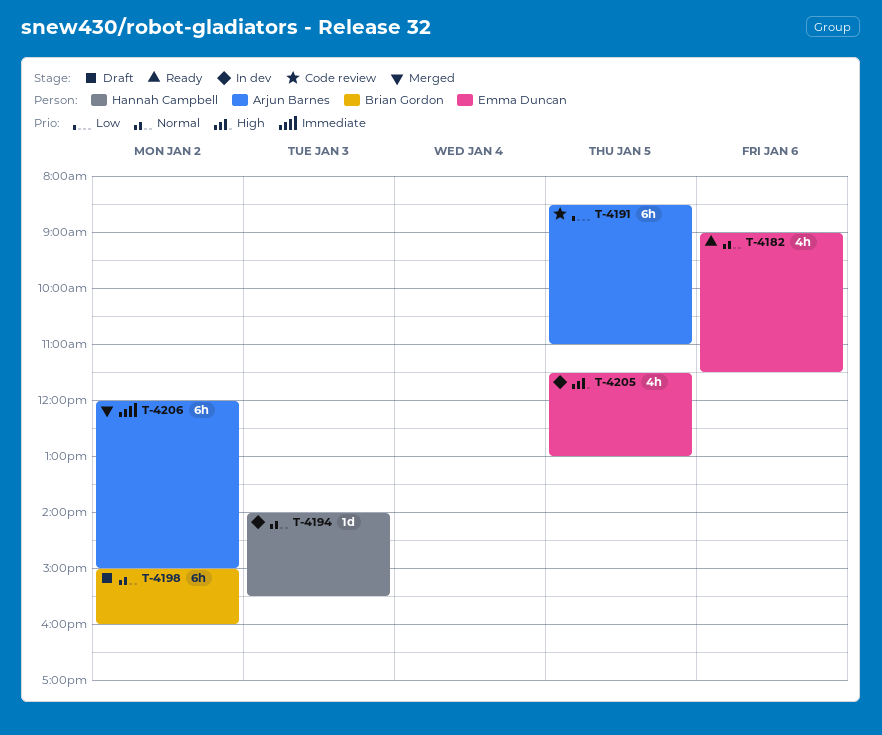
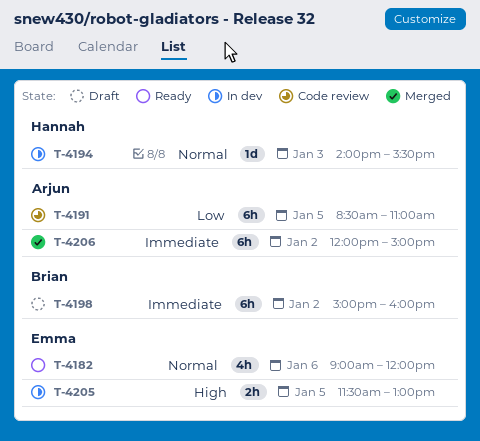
T-4182, ends: 11:30 -> 12:00
T-4198, priority: Normal -> Immediate
T-4205, estimate: 4h -> 2h

